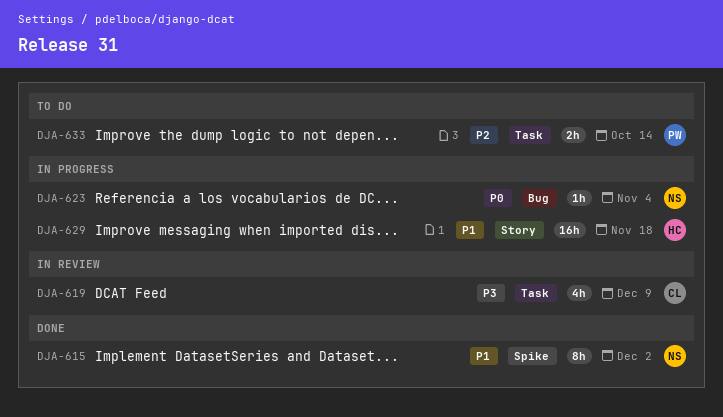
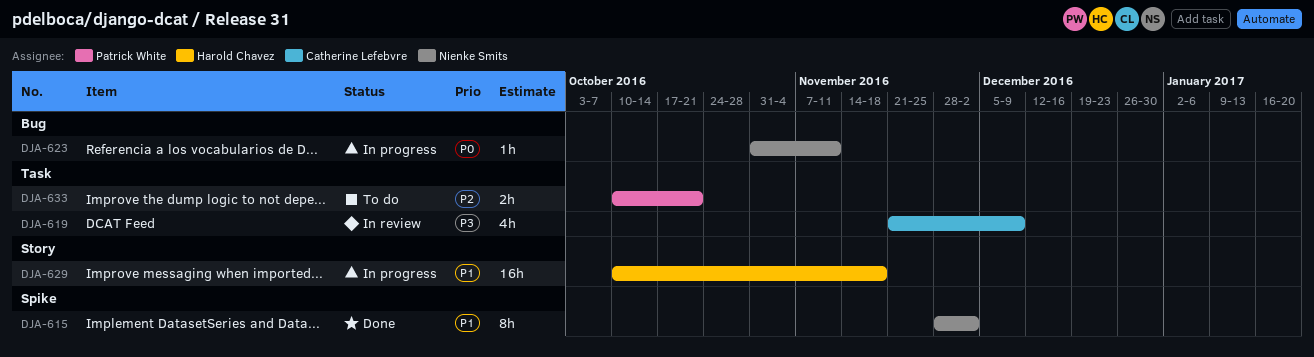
DJA-623, due: Nov 4 -> Nov 11
DJA-633, due: Oct 14 -> Oct 21

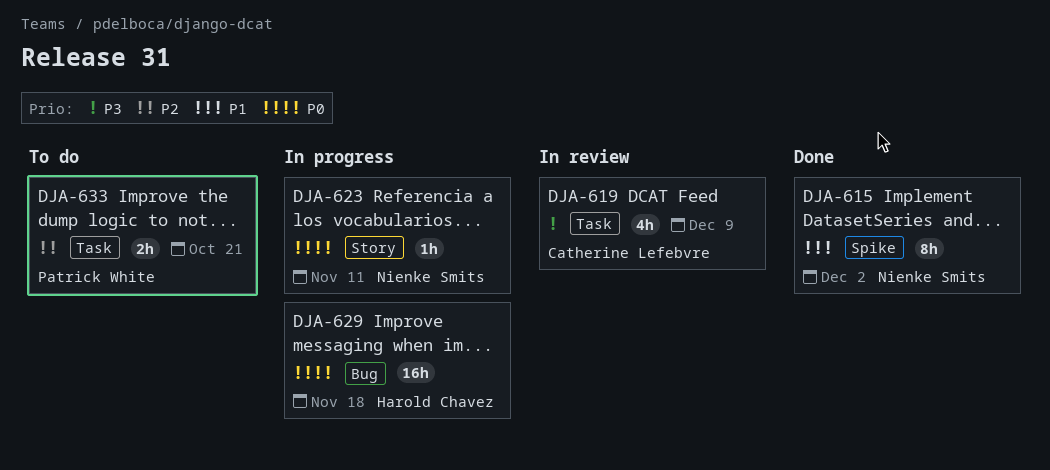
DJA-623, label: Bug -> Story
DJA-629, priority: P1 -> P0
DJA-629, label: Story -> Bug

